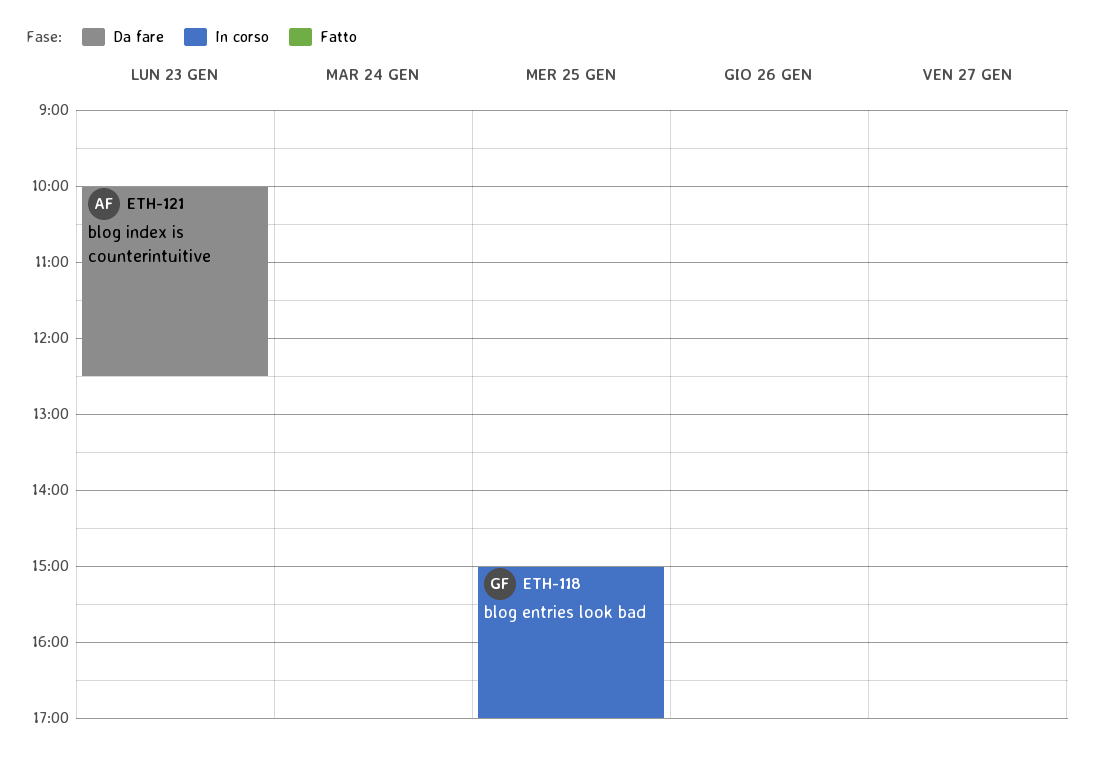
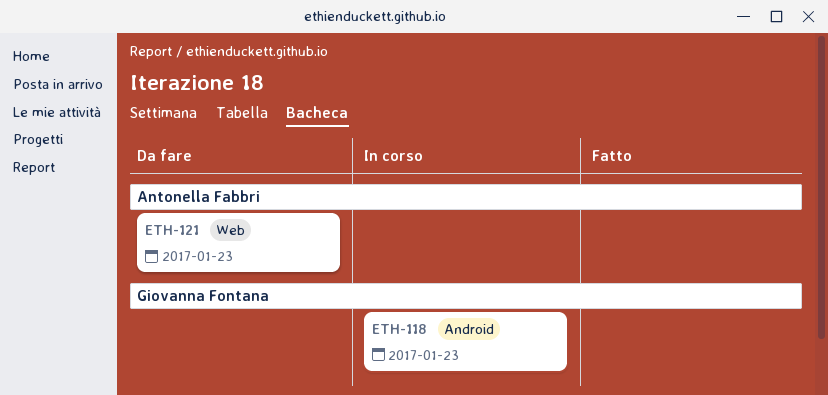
ETH-118, day: Jan 25 -> Jan 23

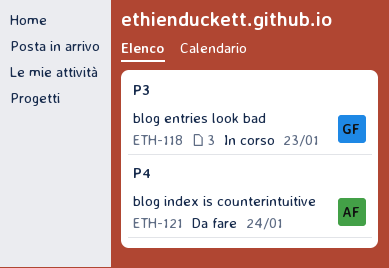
ETH-121, day: Jan 23 -> Jan 24

